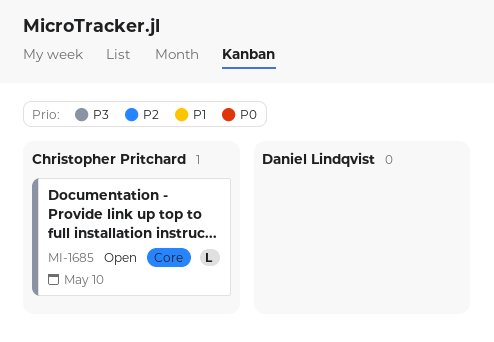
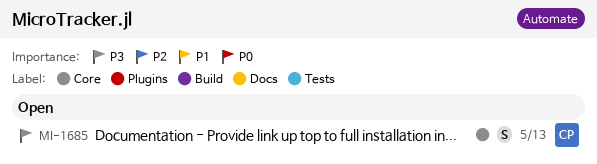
MI-1685, estimate: L -> S
MI-1685, due: May 10 -> May 13

